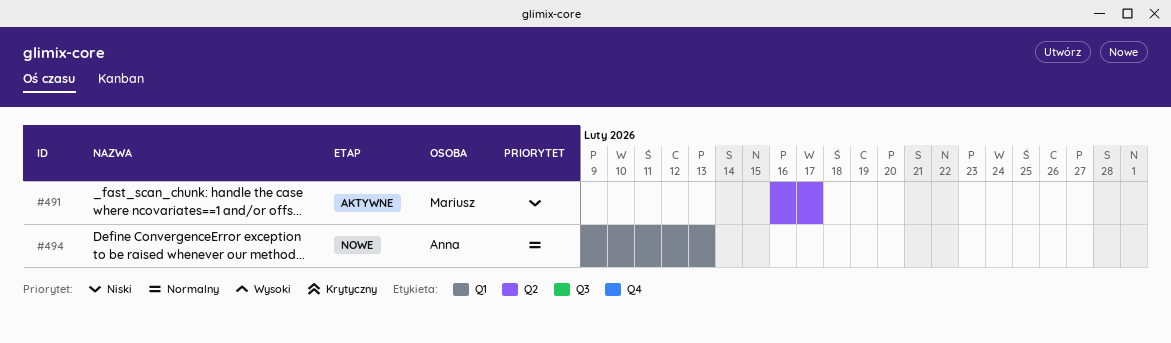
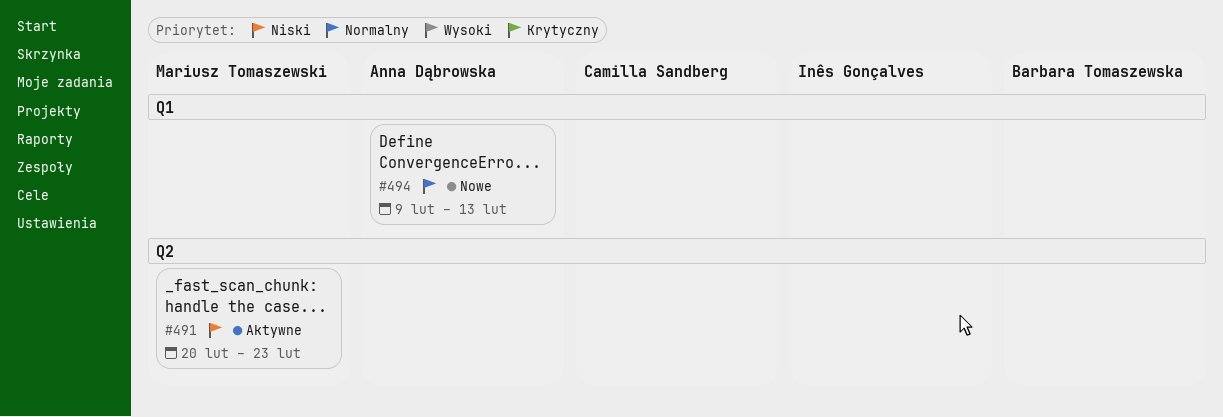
#491, start: Feb 16 -> Feb 20
#491, due: Feb 17 -> Feb 23

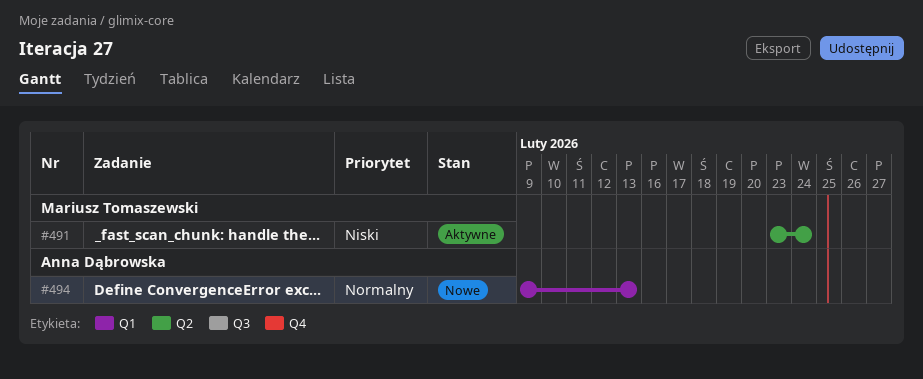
#491, start: Feb 20 -> Feb 23
#491, due: Feb 23 -> Feb 24

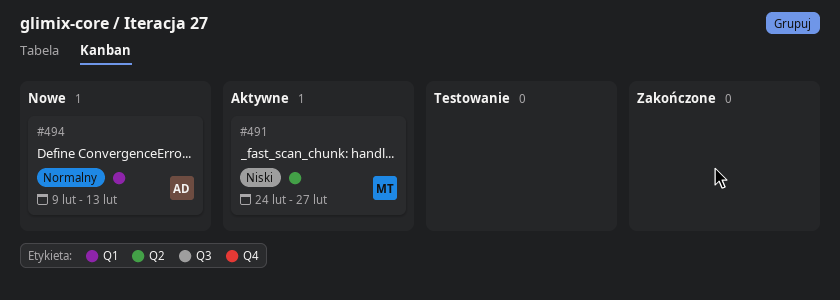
#491, start: Feb 23 -> Feb 24
#491, due: Feb 24 -> Feb 27

